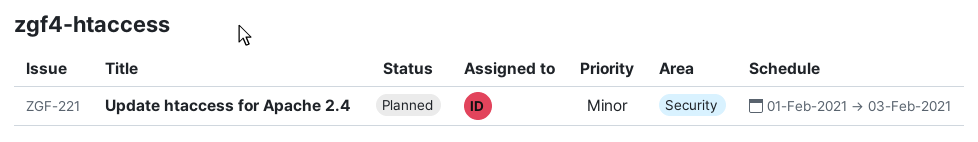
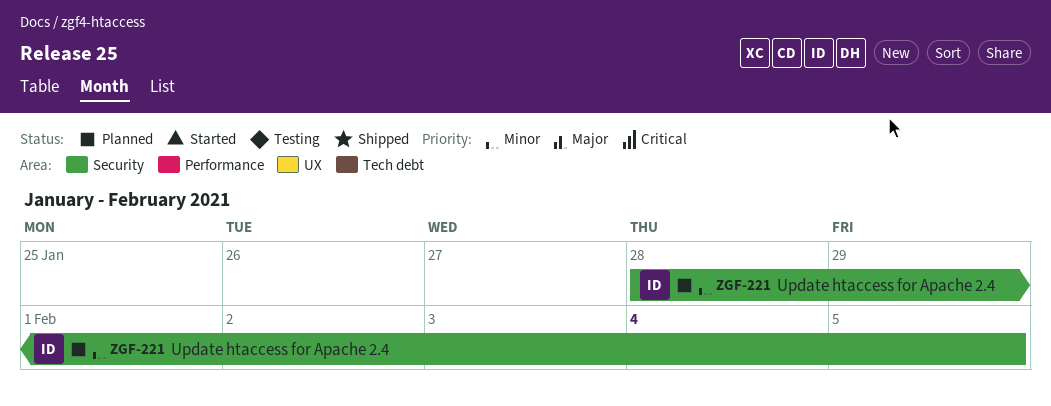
ZGF-221, start: Feb 1 -> Jan 28
ZGF-221, due: Feb 3 -> Feb 5

